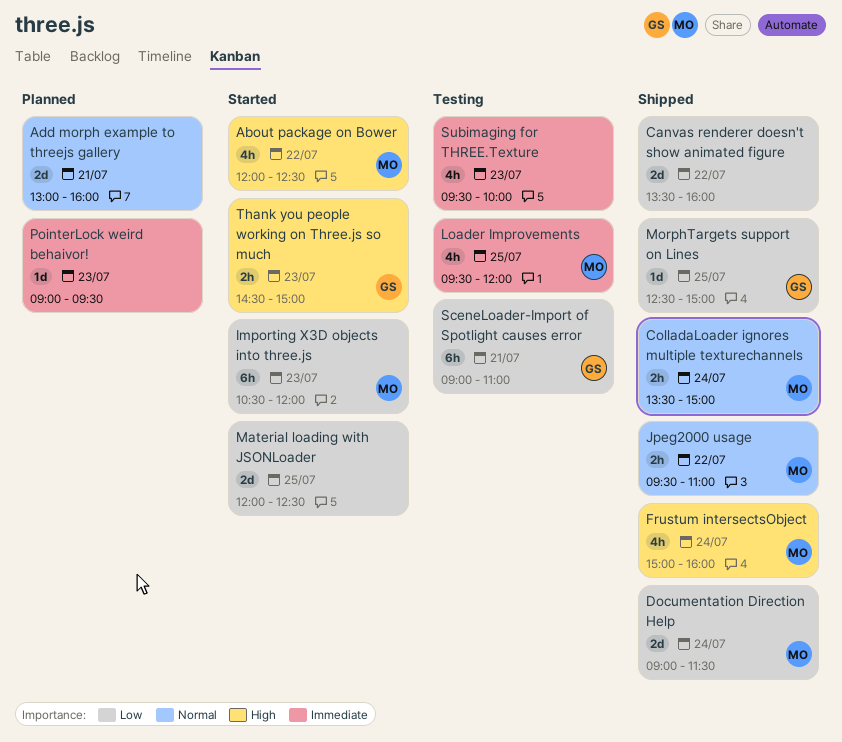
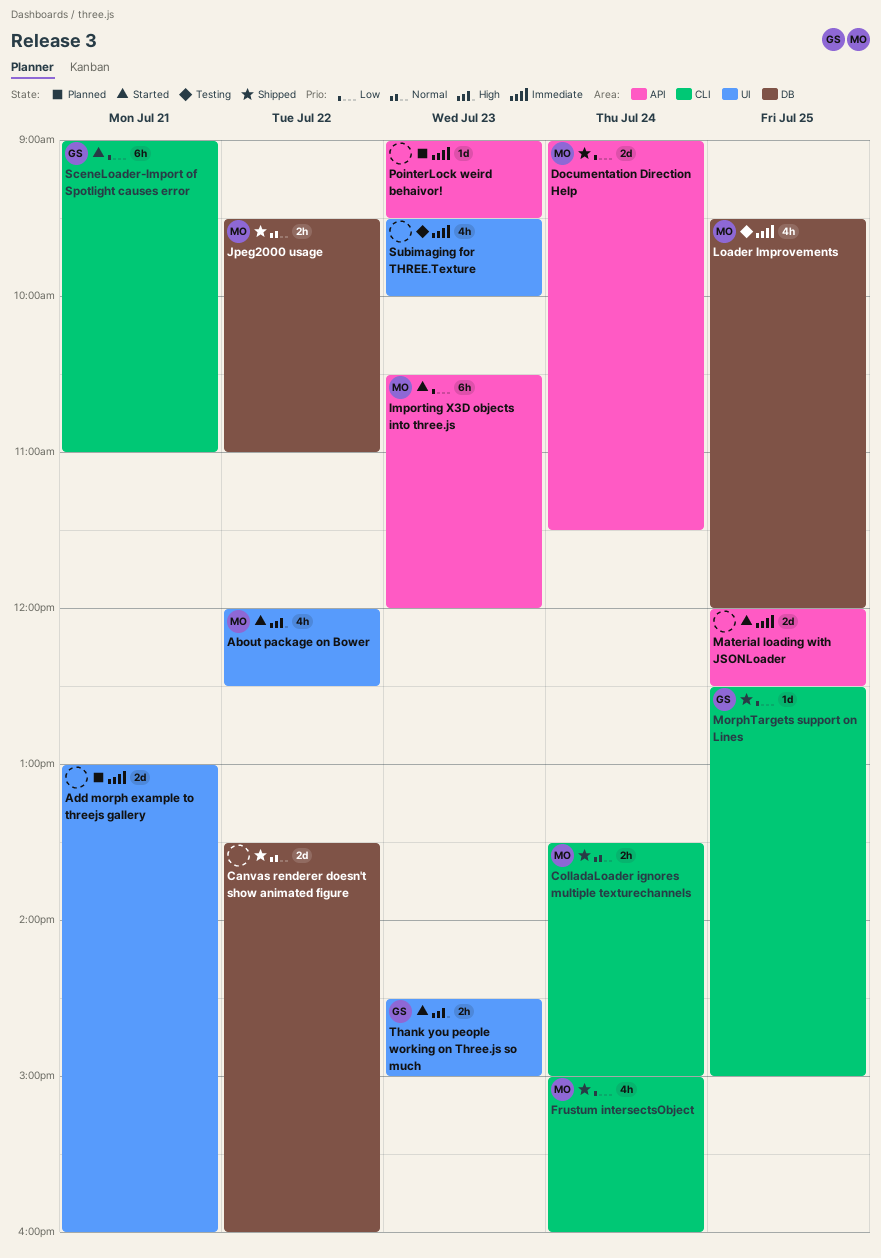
Add morph example to threejs gallery, priority: Normal -> Immediate
Canvas renderer doesn't show animated figure, priority: Low -> Normal
Frustum intersectsObject, priority: High -> Low
Material loading with JSONLoader, priority: Low -> Immediate
SceneLoader-Import of Spotlight causes error, status: Testing -> Started

